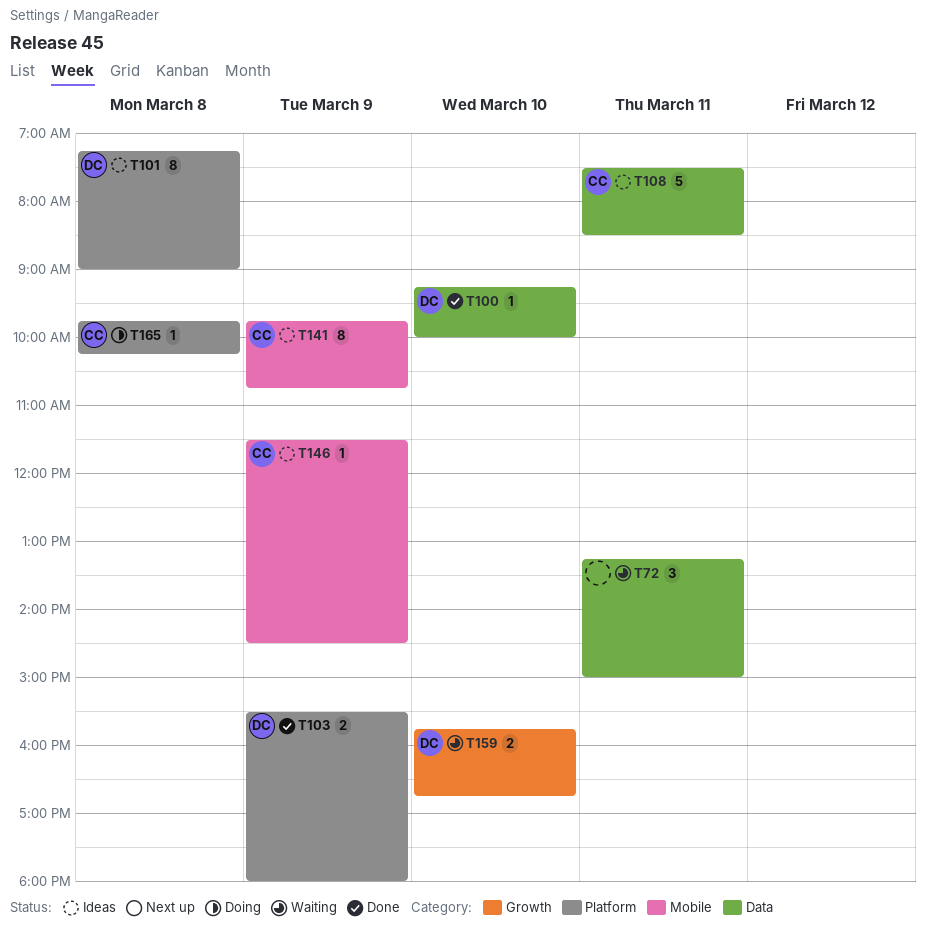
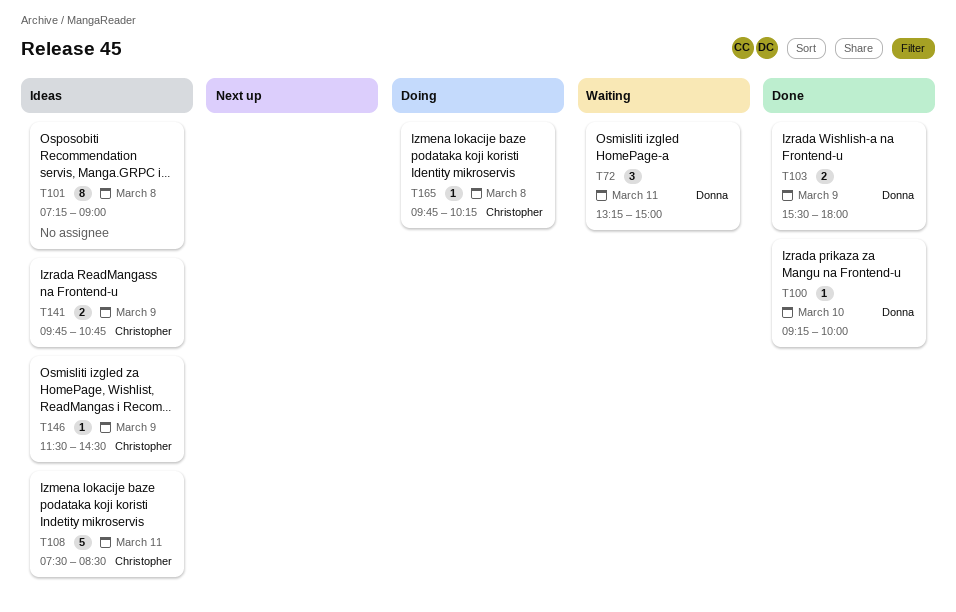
T72, owner: none -> Donna
T101, owner: Donna -> none
T141, estimate: 8 -> 2
T159: present -> none

